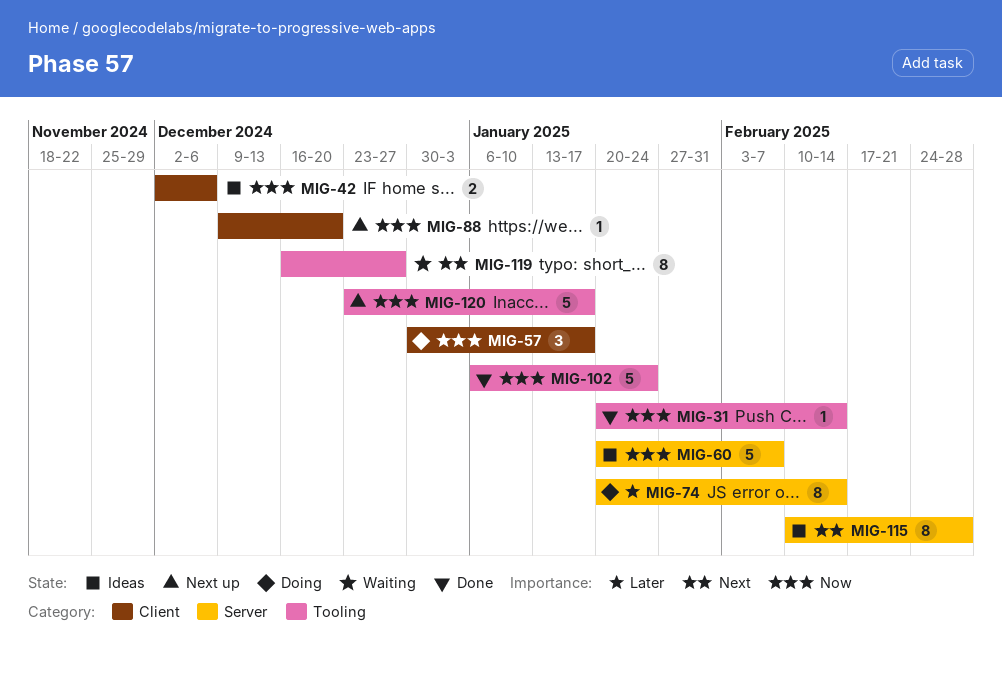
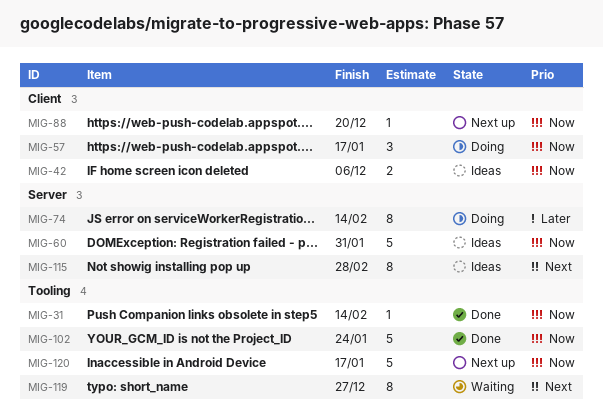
MIG-60, due: Feb 7 -> Jan 31

